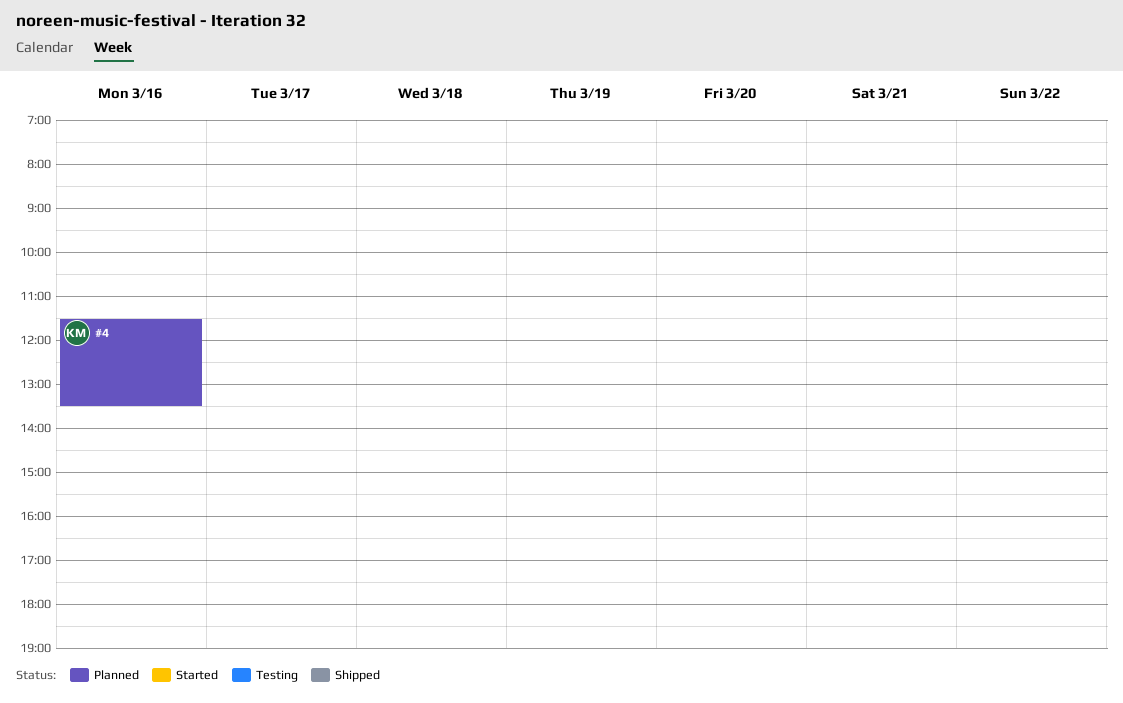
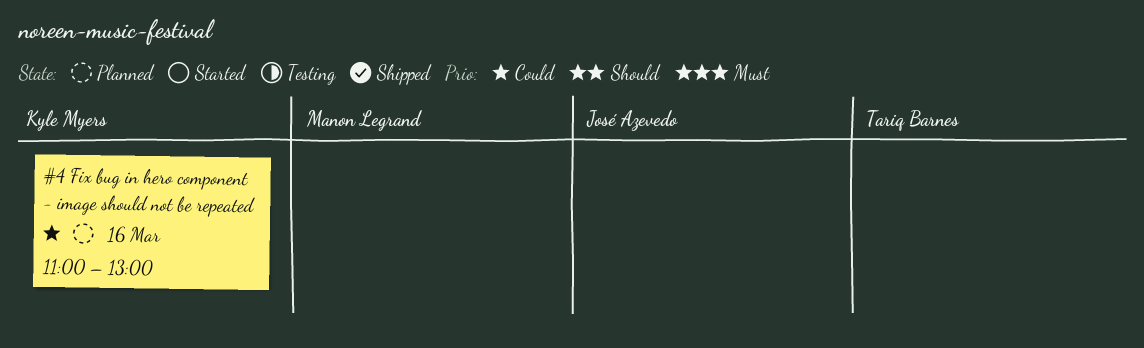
#4, begins: 11:30 -> 11:00
#4, ends: 13:30 -> 13:00

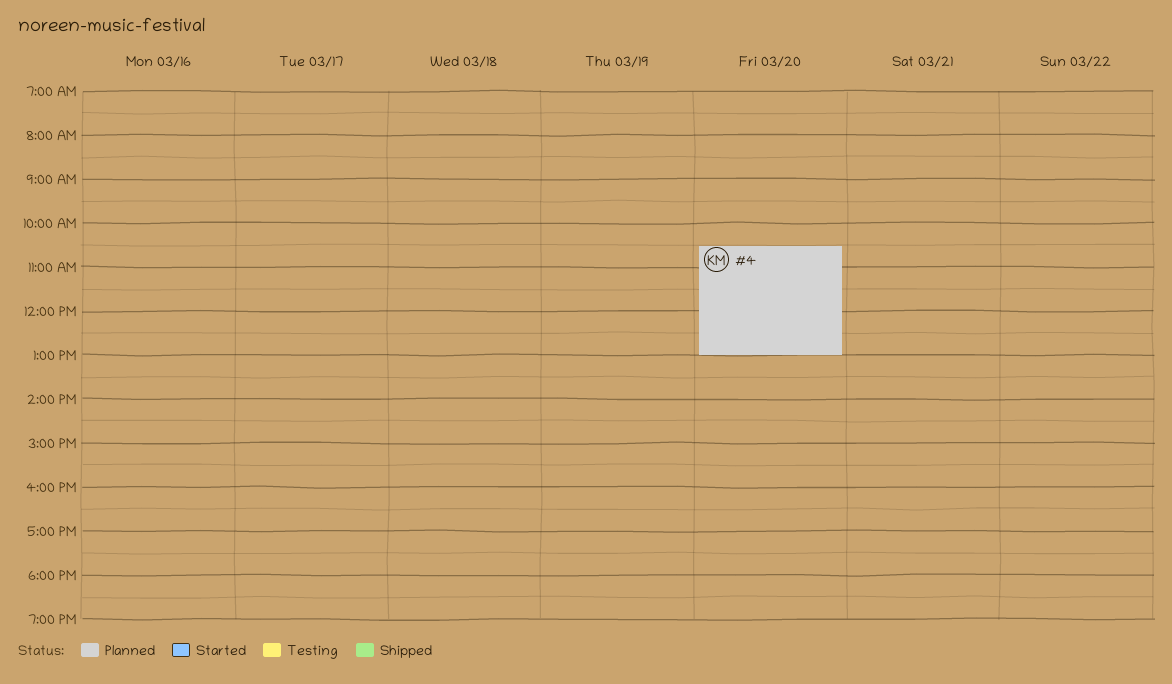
#4, day: Mar 16 -> Mar 20
#4, begins: 11:00 -> 10:30

